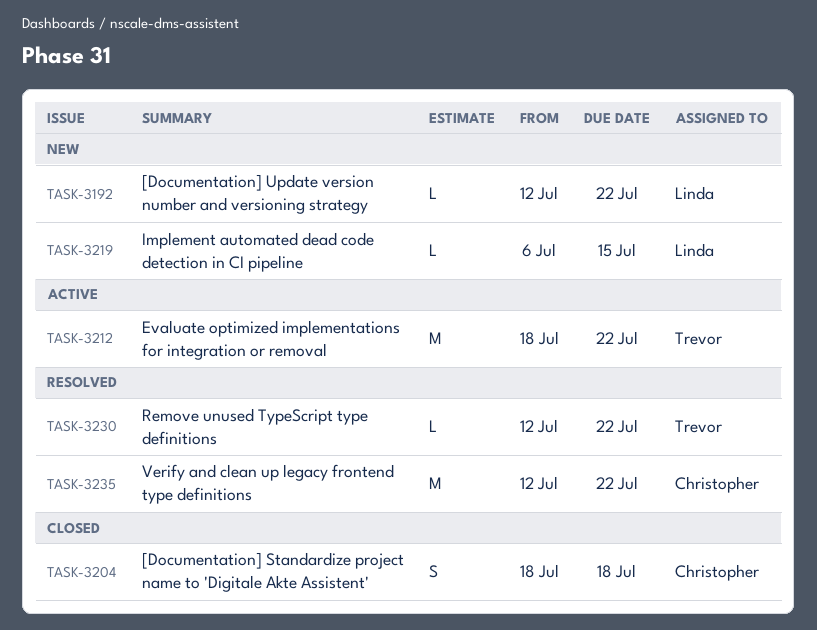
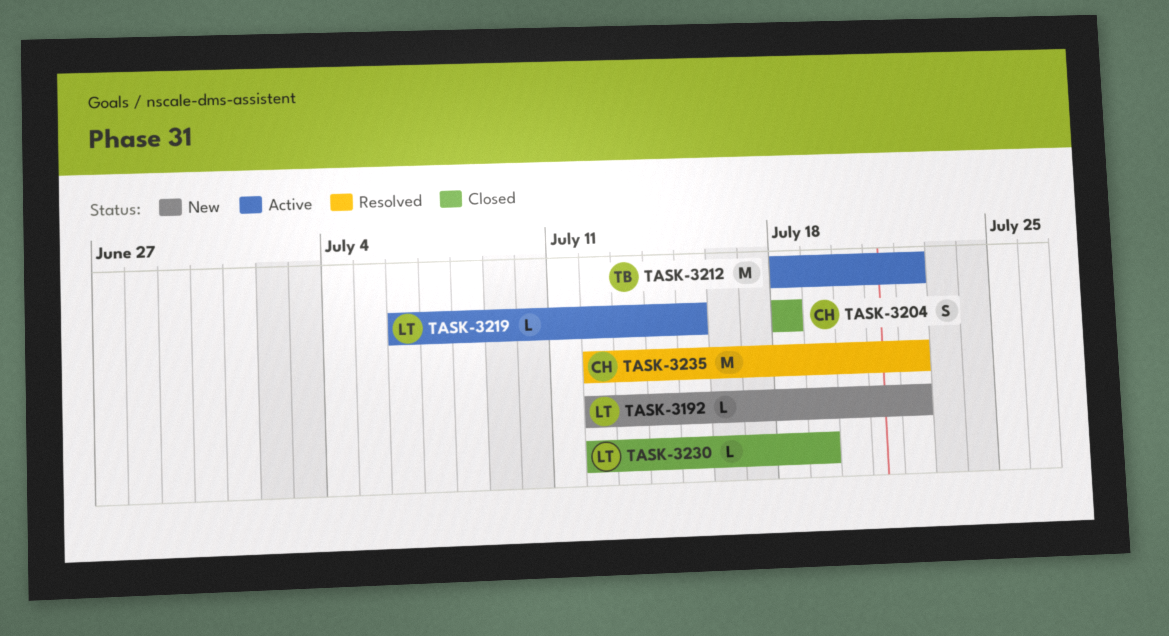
TASK-3219, status: New -> Active
TASK-3230, status: Resolved -> Closed
TASK-3230, owner: Trevor -> Linda
TASK-3230, due: Jul 22 -> Jul 19

